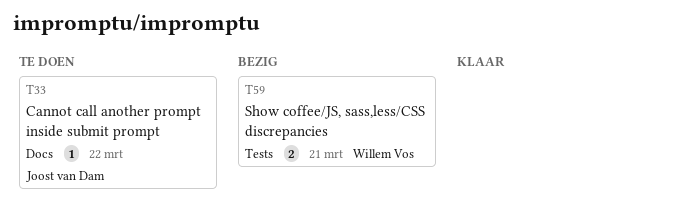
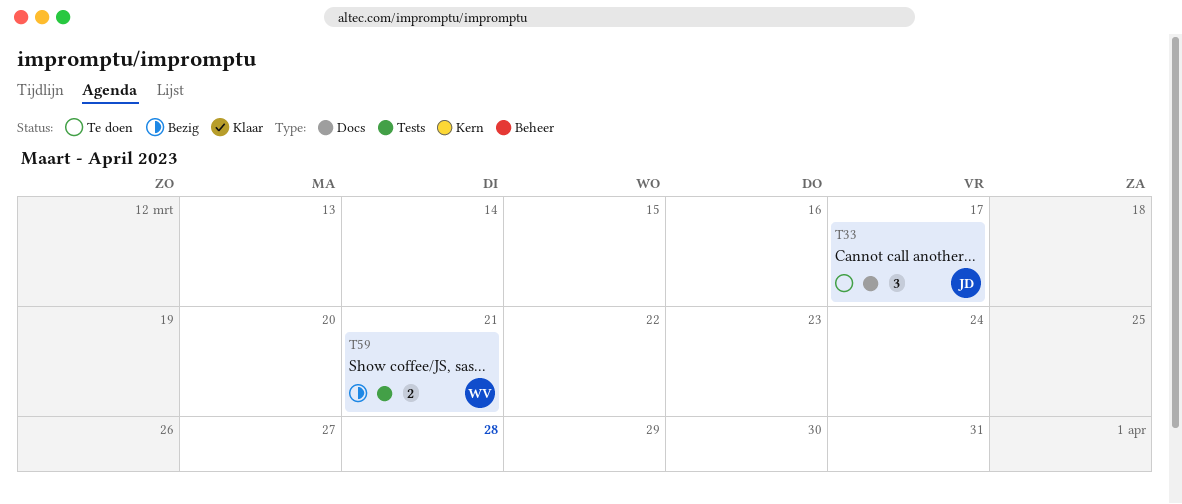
T33, estimate: 1 -> 3
T33, due: Mar 22 -> Mar 17

